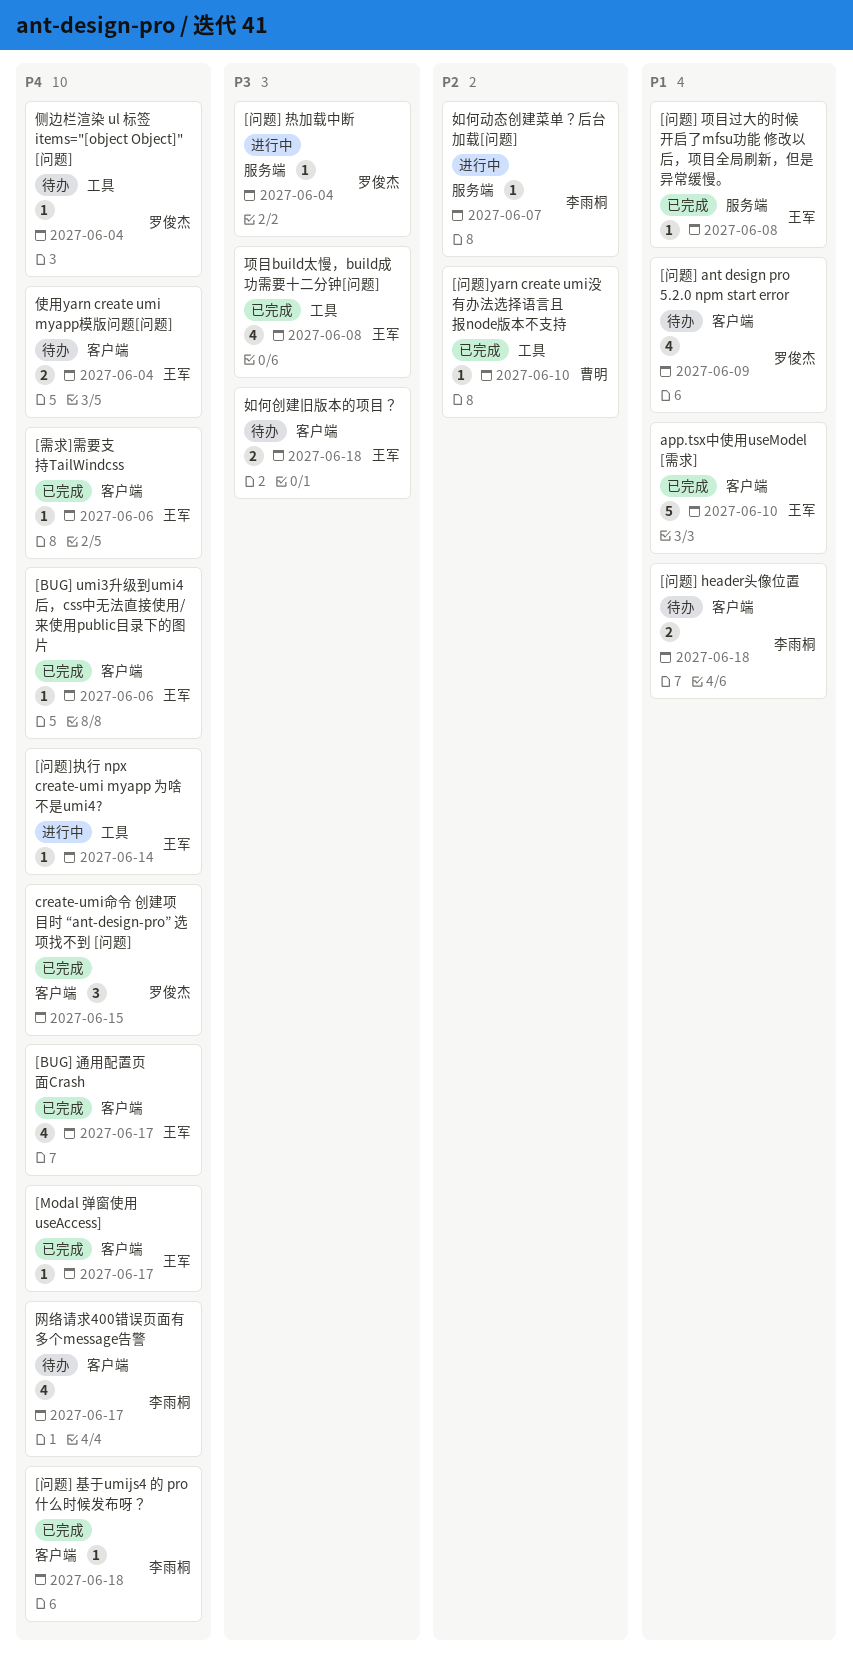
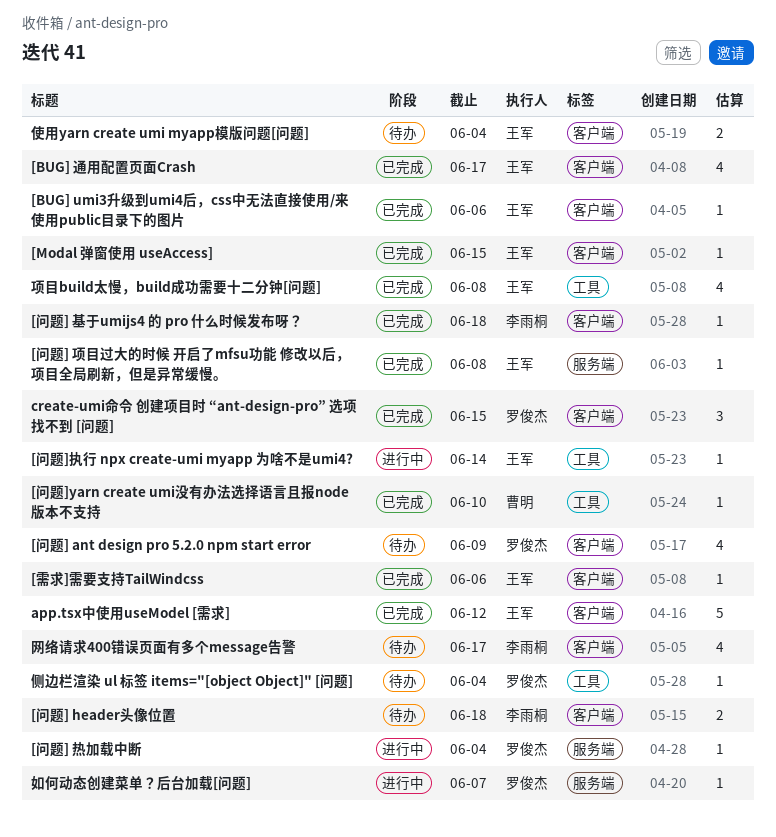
[Modal 弹窗使用 useAccess], due: Jun 17 -> Jun 15
app.tsx中使用useModel [需求], due: Jun 10 -> Jun 12
如何创建旧版本的项目？: present -> none
如何动态创建菜单？后台加载[问题], owner: 李雨桐 -> 罗俊杰

